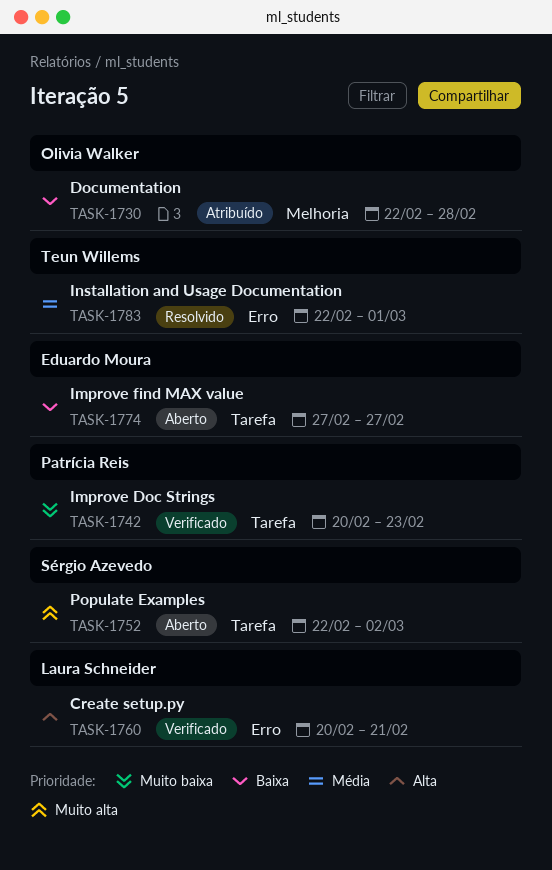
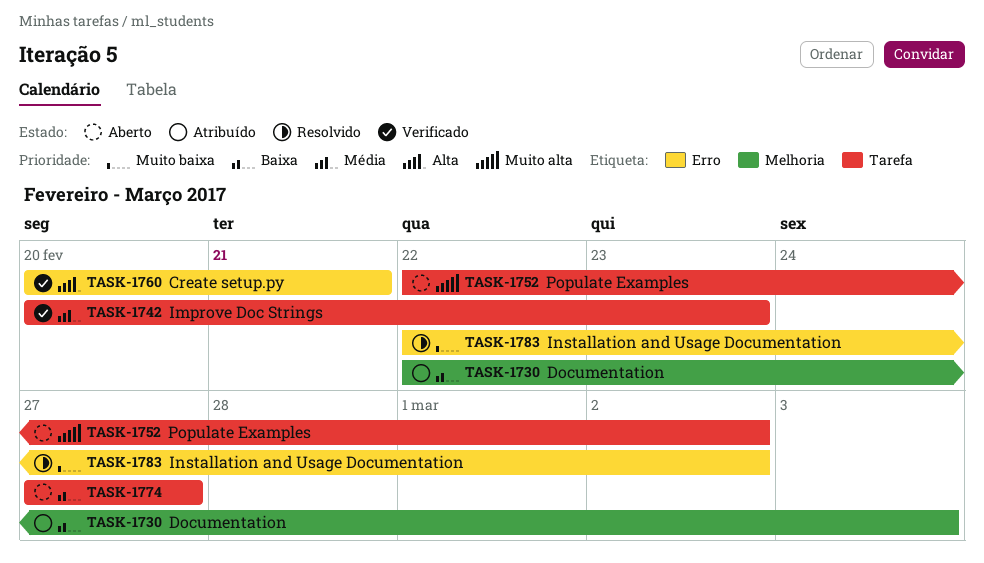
TASK-1730, due: Feb 28 -> Mar 3
TASK-1742, priority: Muito baixa -> Média
TASK-1783, priority: Média -> Muito baixa
TASK-1783, due: Mar 1 -> Mar 2

